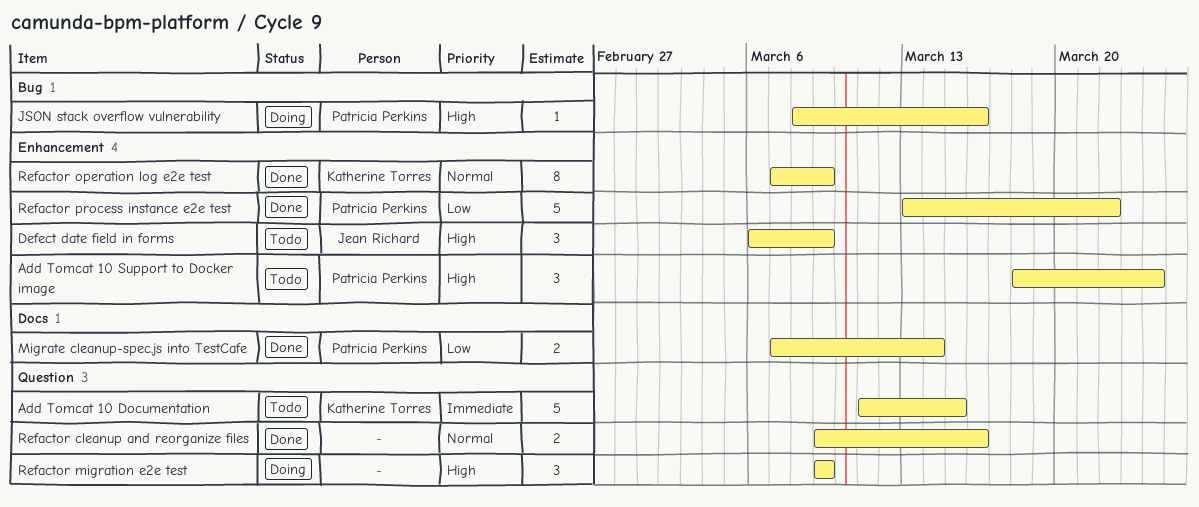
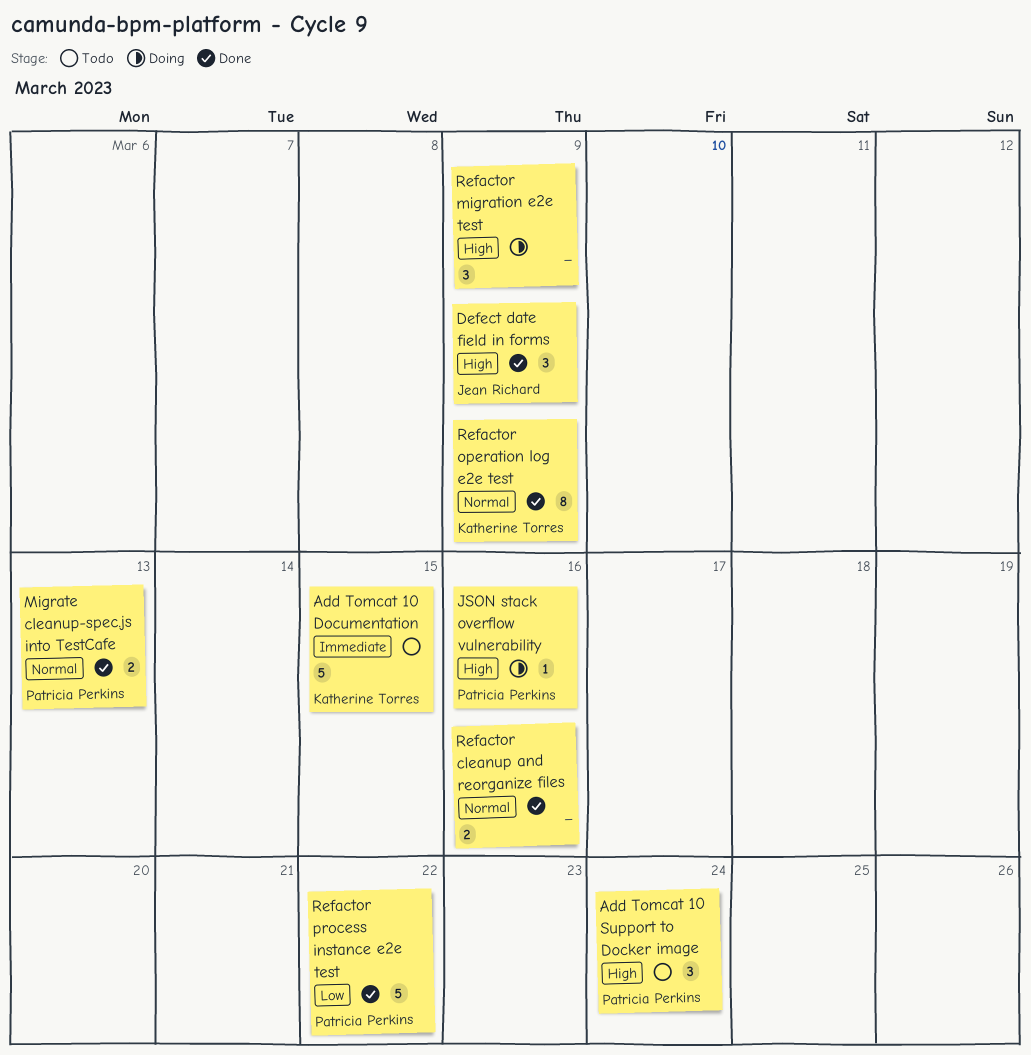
Defect date field in forms, status: Todo -> Done
Migrate cleanup-spec.js into TestCafe, priority: Low -> Normal
Migrate cleanup-spec.js into TestCafe, due: Mar 14 -> Mar 13

